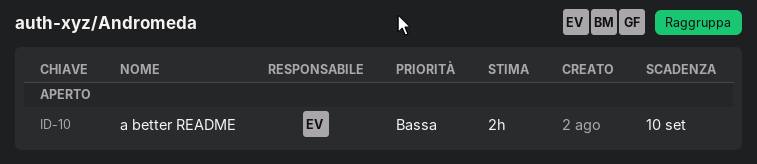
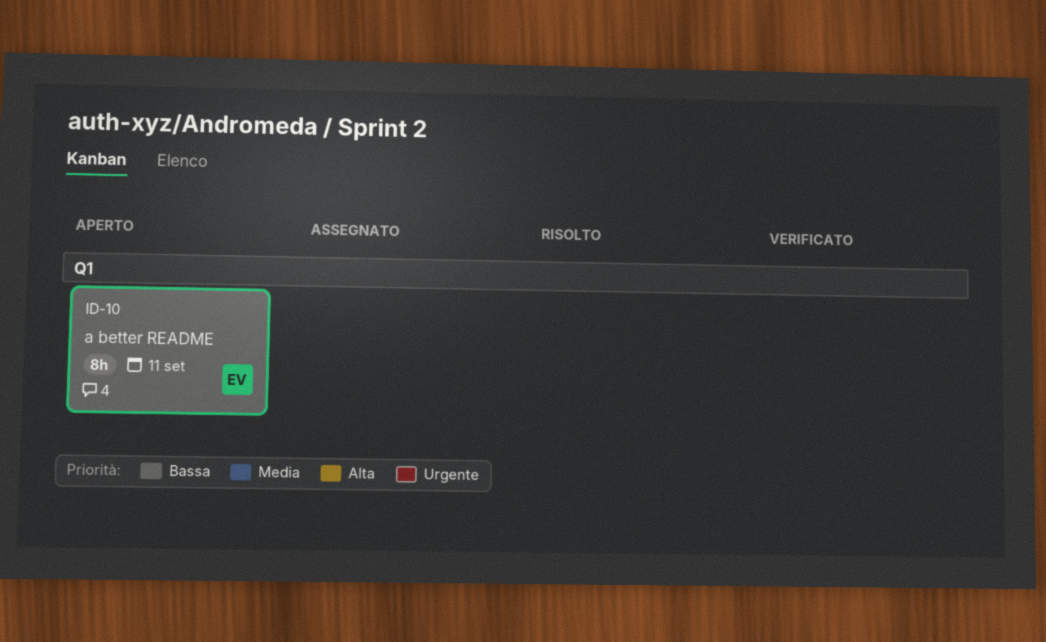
ID-10, estimate: 2h -> 8h
ID-10, due: Sep 10 -> Sep 11

